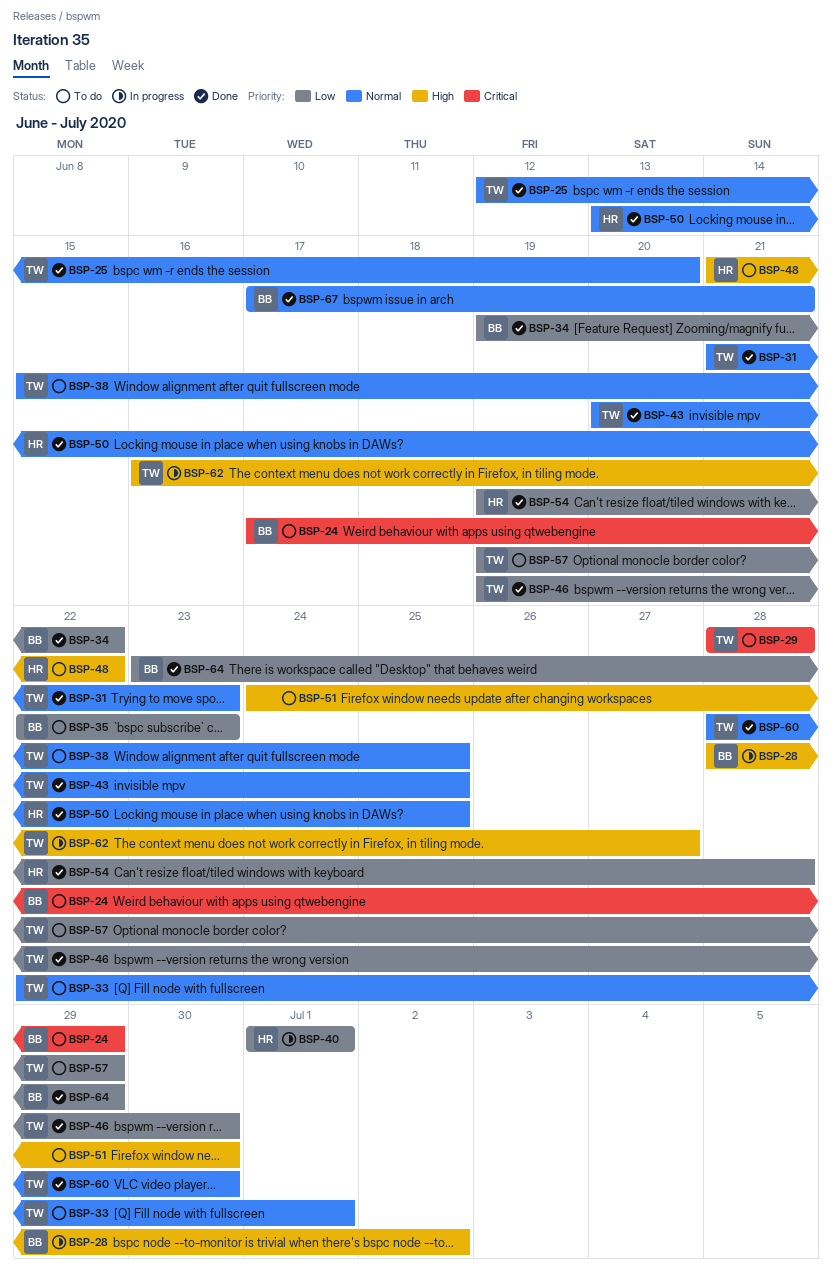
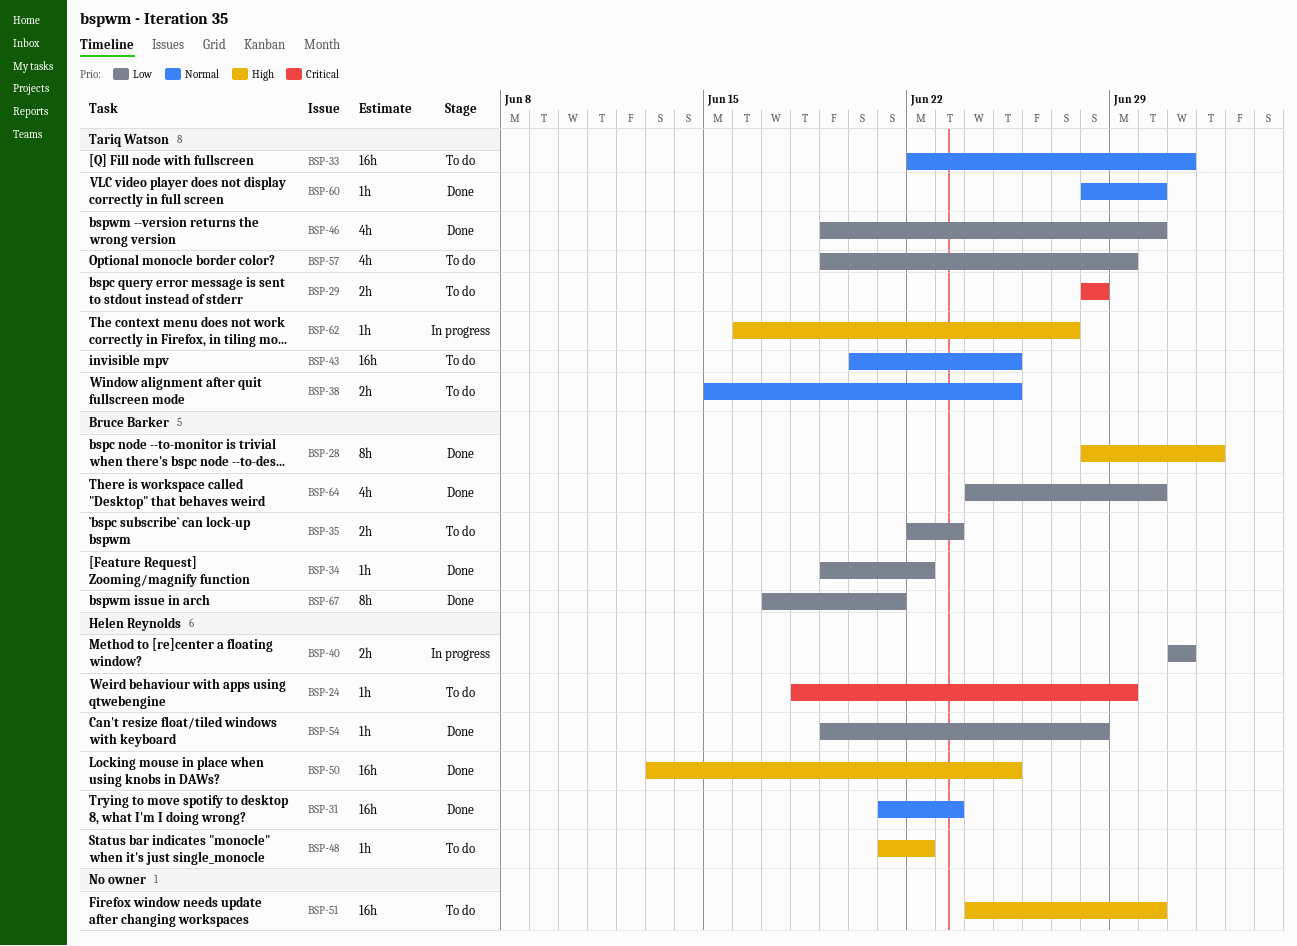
BSP-24, owner: Bruce Barker -> Helen Reynolds
BSP-24, start: Jun 17 -> Jun 18
BSP-25: present -> none
BSP-28, status: In progress -> Done
BSP-31, owner: Tariq Watson -> Helen Reynolds
BSP-43, status: Done -> To do
BSP-50, priority: Normal -> High
BSP-64, start: Jun 23 -> Jun 24
BSP-64, due: Jun 29 -> Jun 30
BSP-67, priority: Normal -> Low

